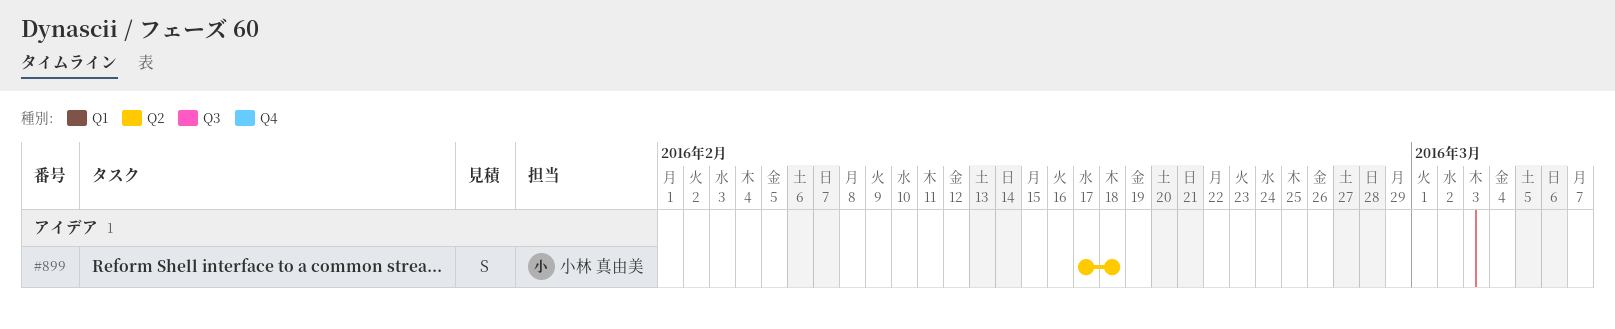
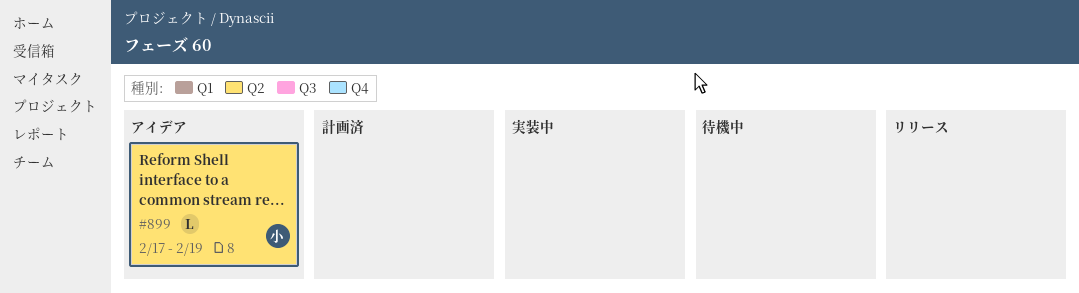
#899, estimate: S -> L
#899, due: Feb 18 -> Feb 19

